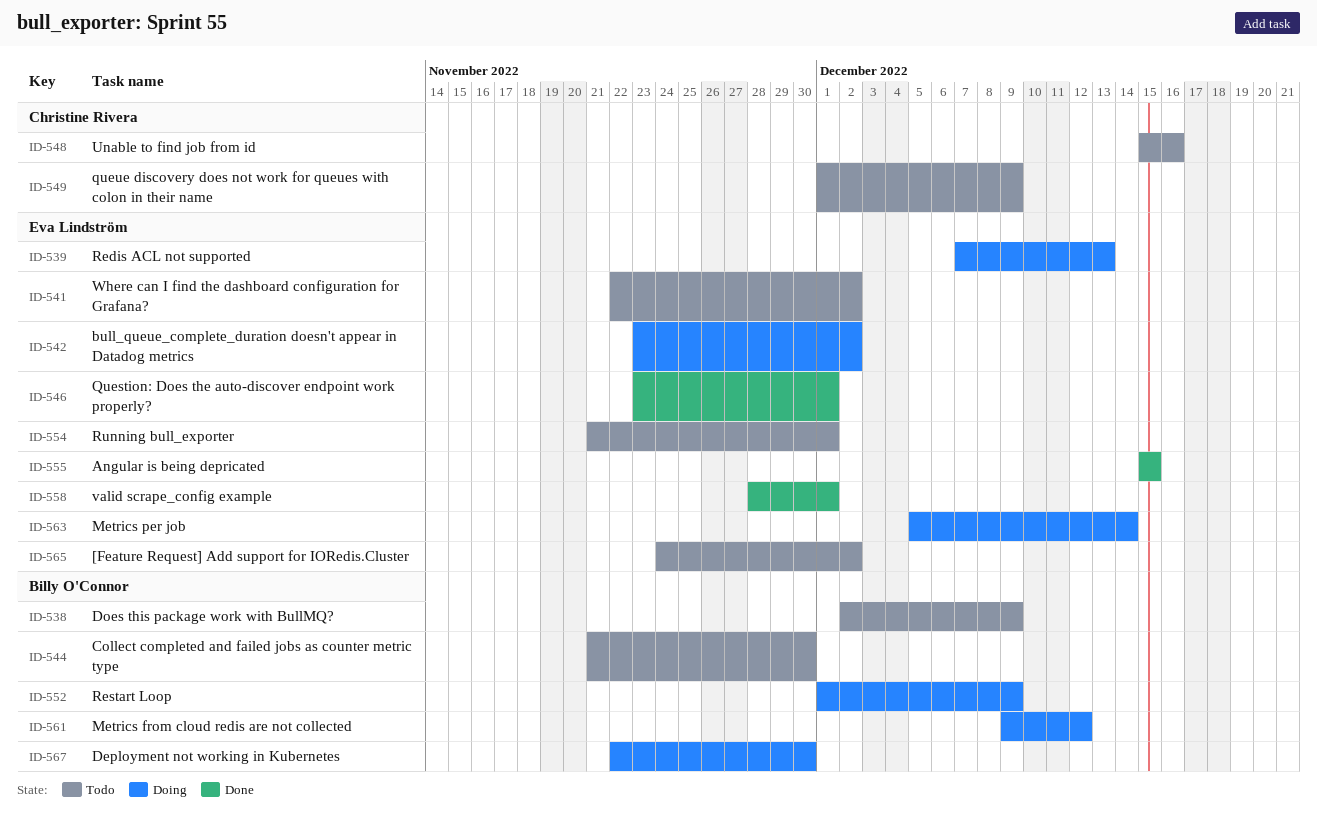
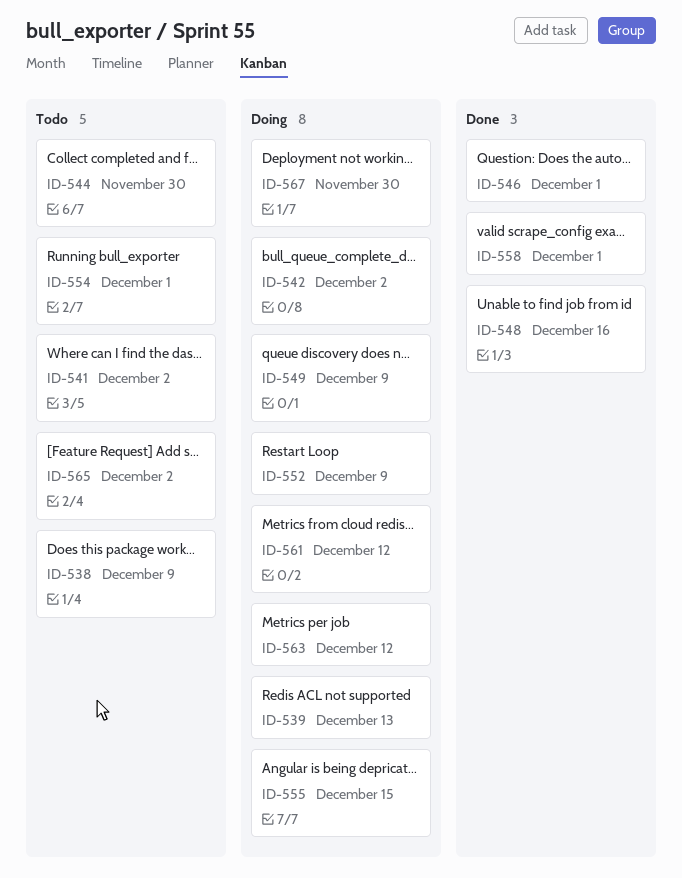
ID-548, status: Todo -> Done
ID-549, status: Todo -> Doing
ID-555, status: Done -> Doing
ID-563, due: Dec 14 -> Dec 12

